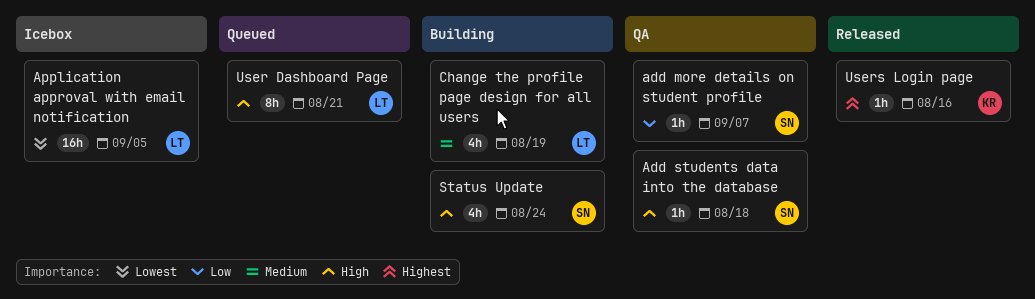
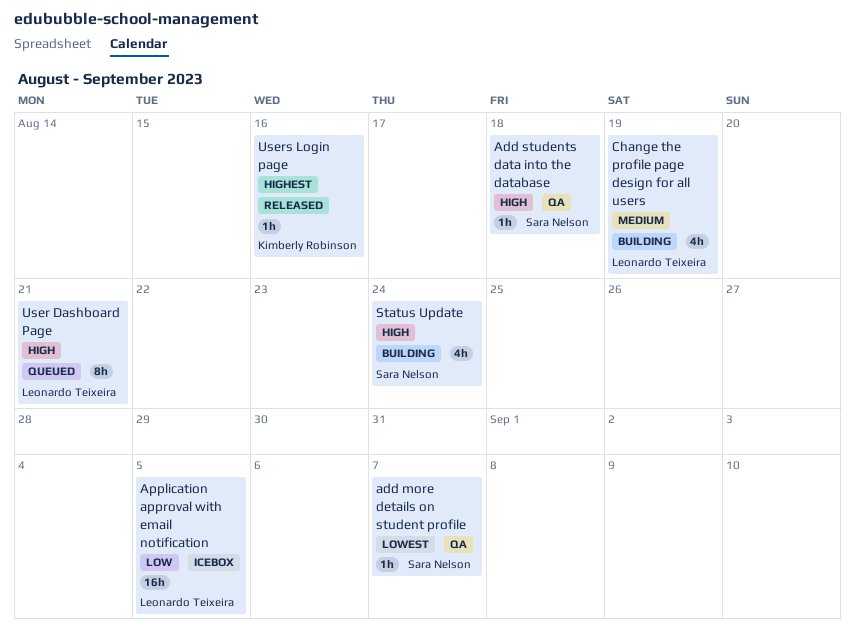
add more details on student profile, priority: Low -> Lowest
Application approval with email notification, priority: Lowest -> Low

